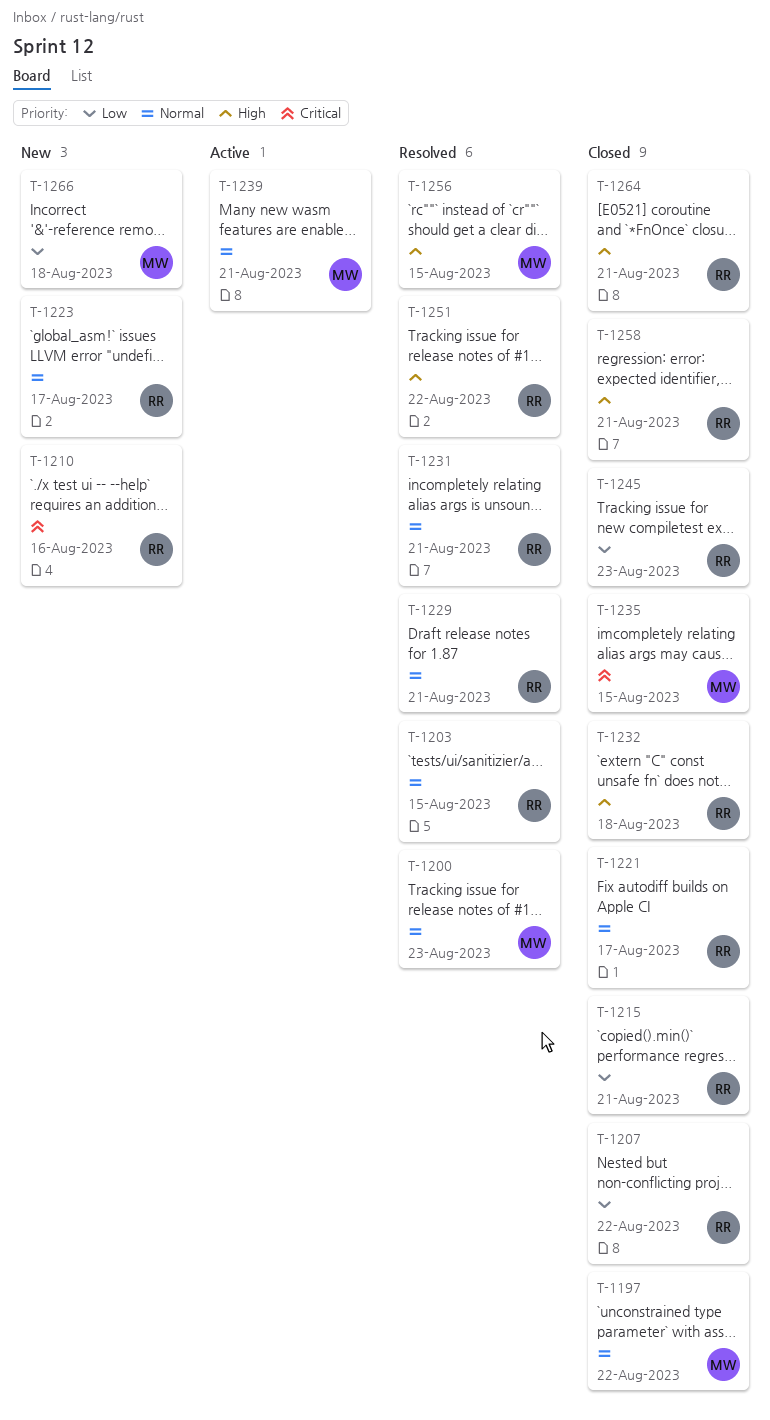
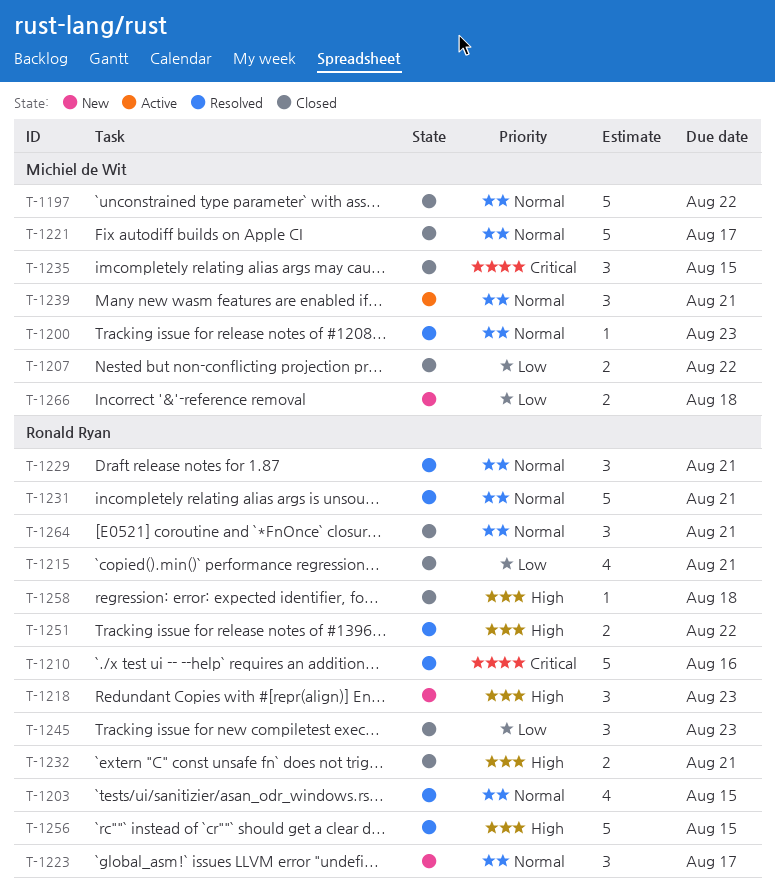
T-1207, owner: Ronald Ryan -> Michiel de Wit
T-1210, status: New -> Resolved
T-1218: none -> present
T-1221, owner: Ronald Ryan -> Michiel de Wit
T-1232, due: Aug 18 -> Aug 21
T-1256, owner: Michiel de Wit -> Ronald Ryan
T-1258, due: Aug 21 -> Aug 18
T-1264, priority: High -> Normal

